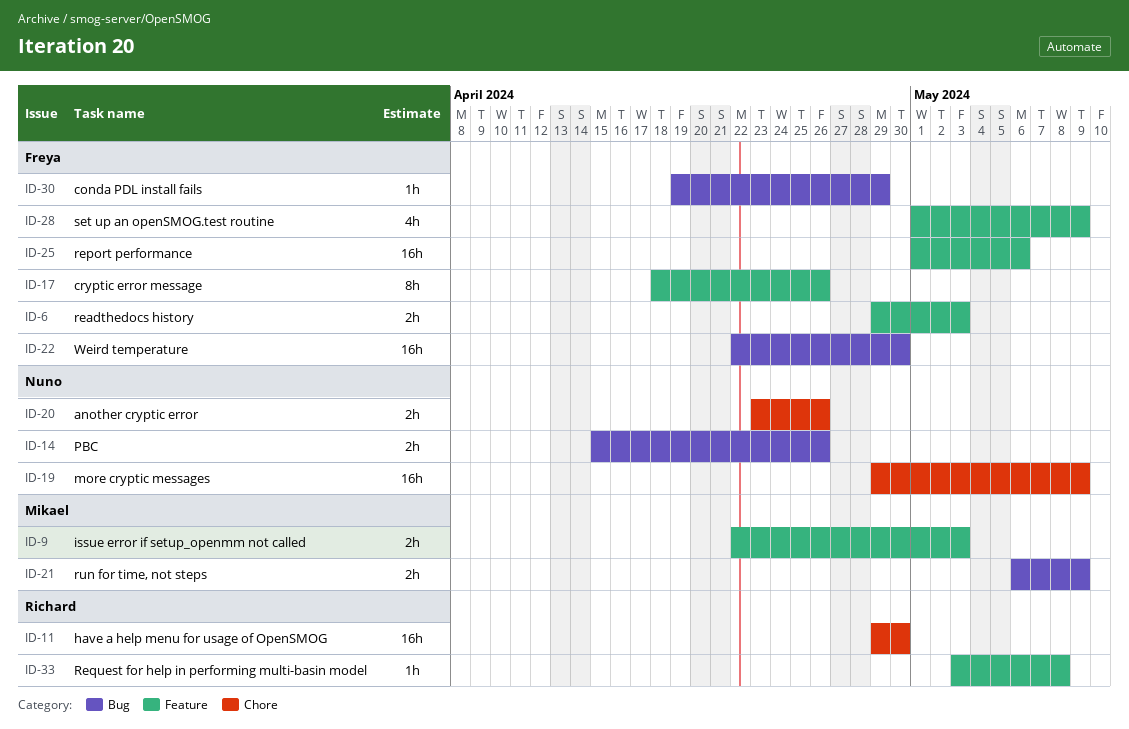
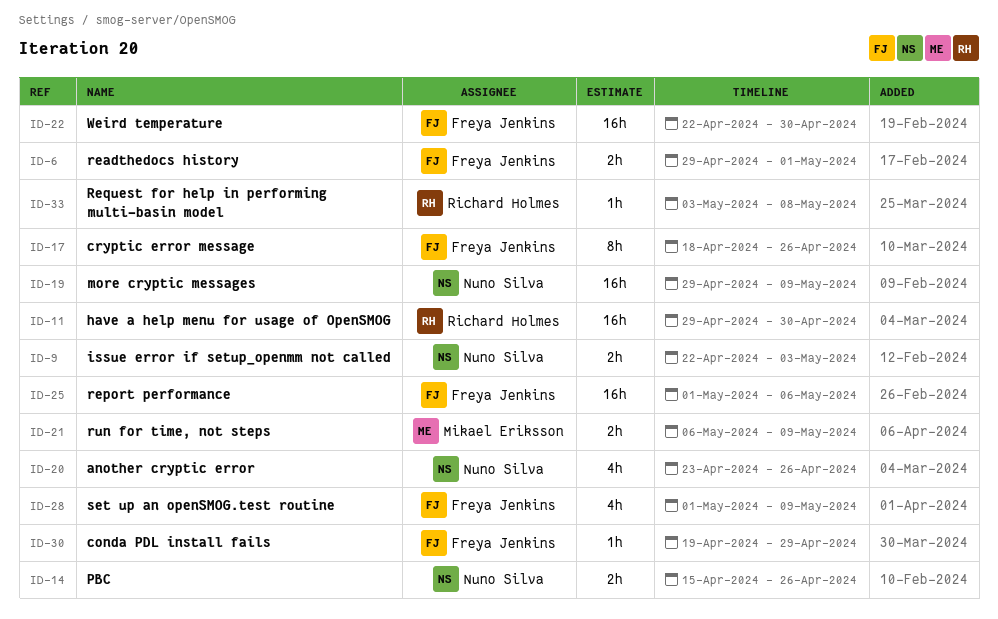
ID-6, due: May 3 -> May 1
ID-9, owner: Mikael Eriksson -> Nuno Silva
ID-20, estimate: 2h -> 4h

